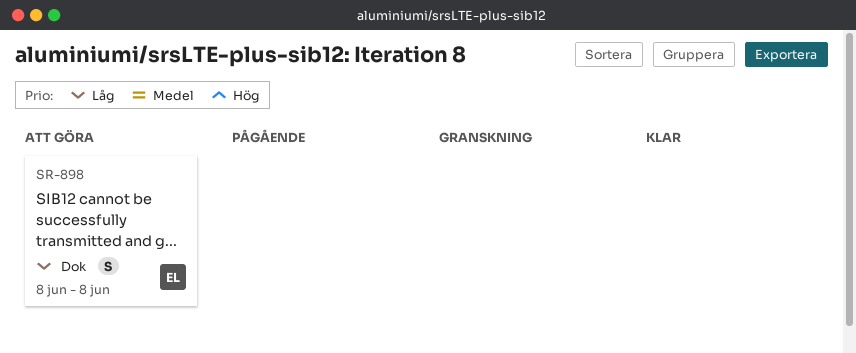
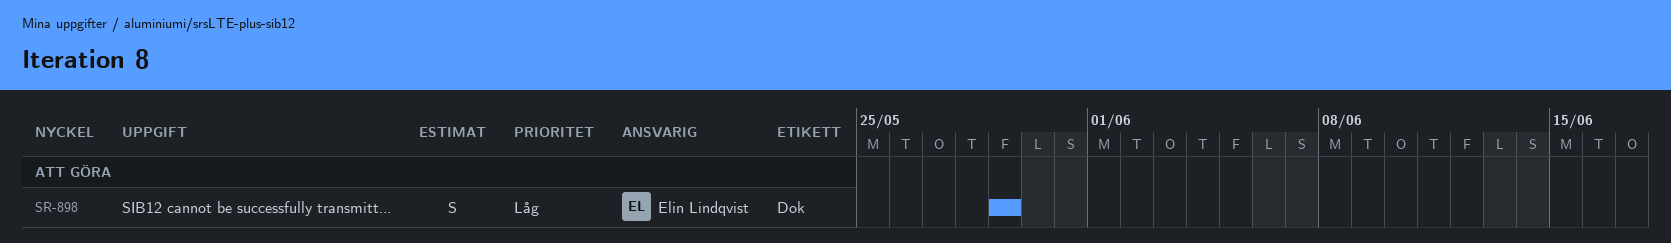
SR-898, start: Jun 8 -> May 29
SR-898, due: Jun 8 -> May 29

